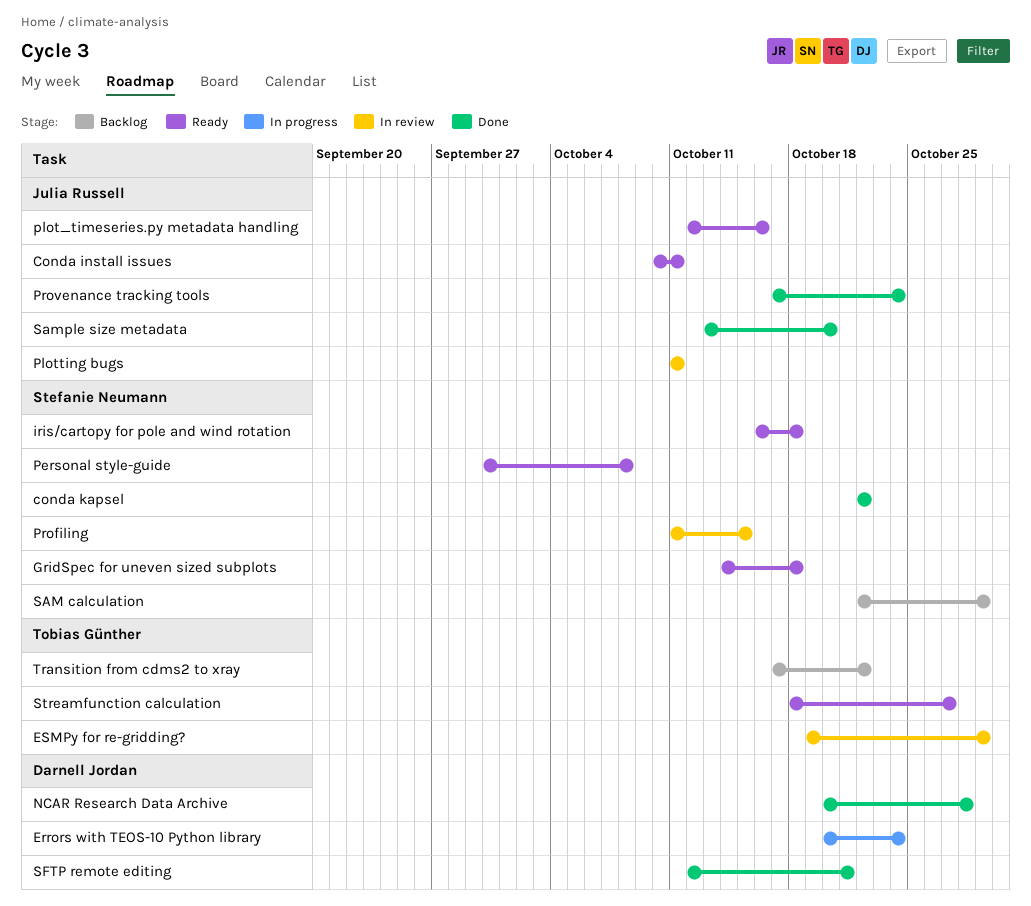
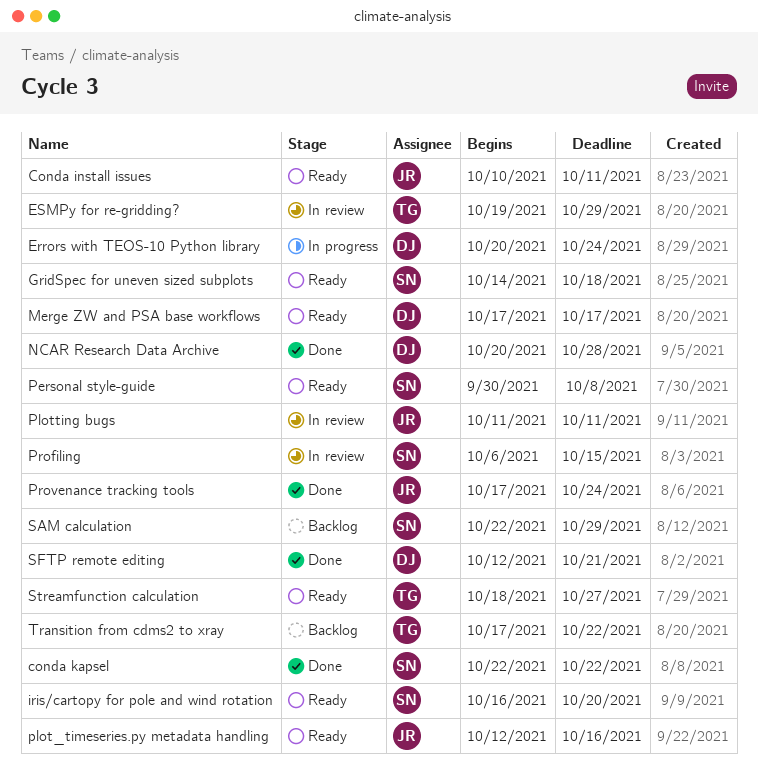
iris/cartopy for pole and wind rotation, due: Oct 18 -> Oct 20
Merge ZW and PSA base workflows: none -> present
Profiling, start: Oct 11 -> Oct 6
Sample size metadata: present -> none

